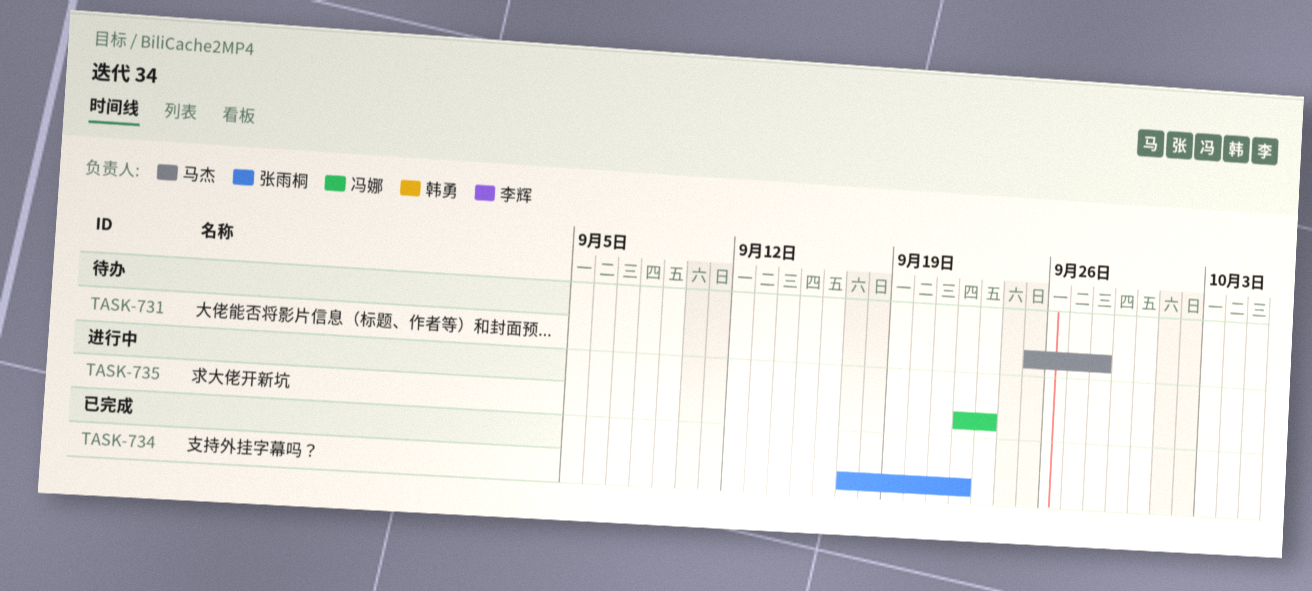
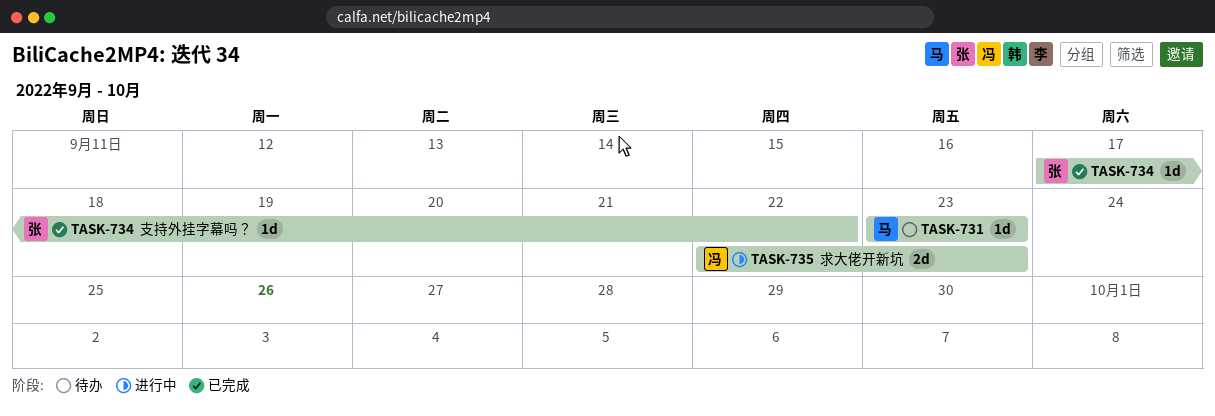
TASK-731, start: Sep 25 -> Sep 23
TASK-731, due: Sep 28 -> Sep 23

